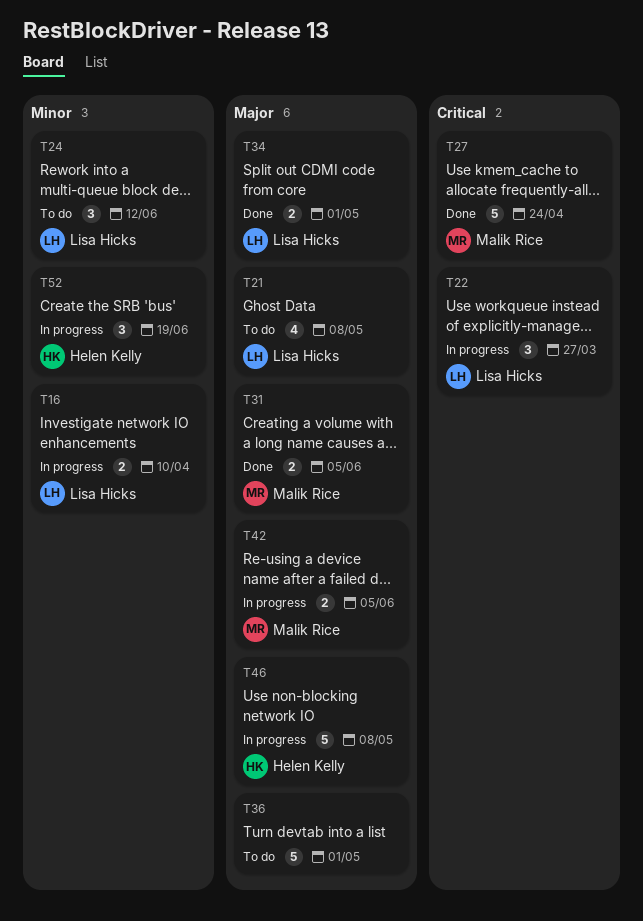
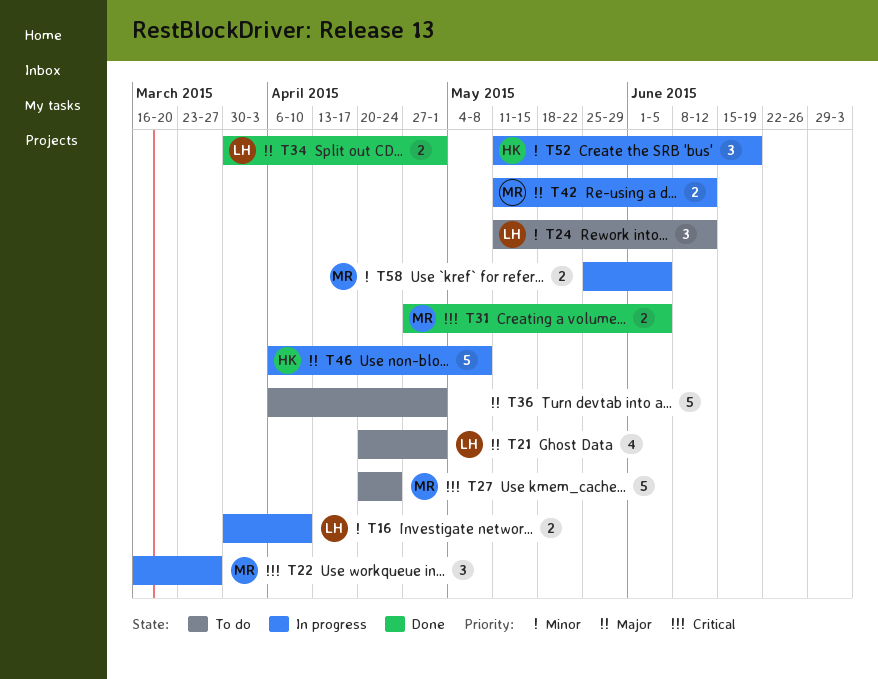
T21, due: May 8 -> May 1
T22, owner: Lisa Hicks -> Malik Rice
T27, status: Done -> To do
T31, priority: Major -> Critical
T42, due: Jun 5 -> Jun 12
T58: none -> present

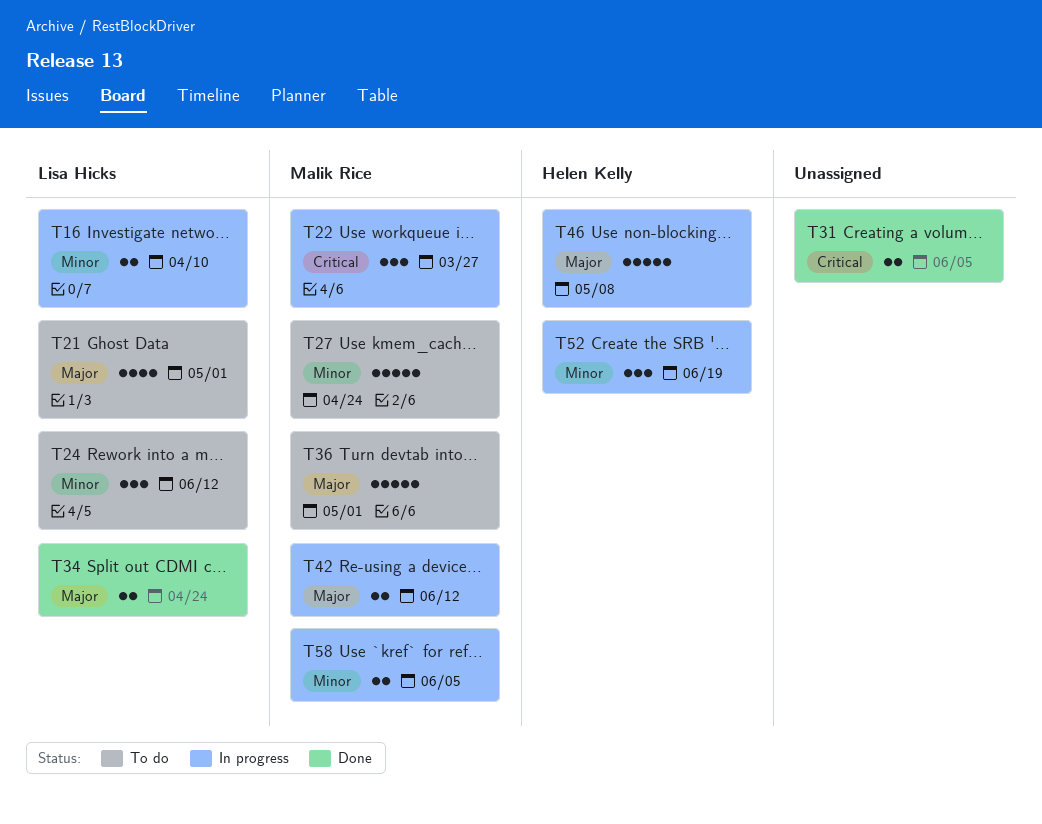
T27, priority: Critical -> Minor
T31, owner: Malik Rice -> none
T34, due: May 1 -> Apr 24
T36, owner: none -> Malik Rice

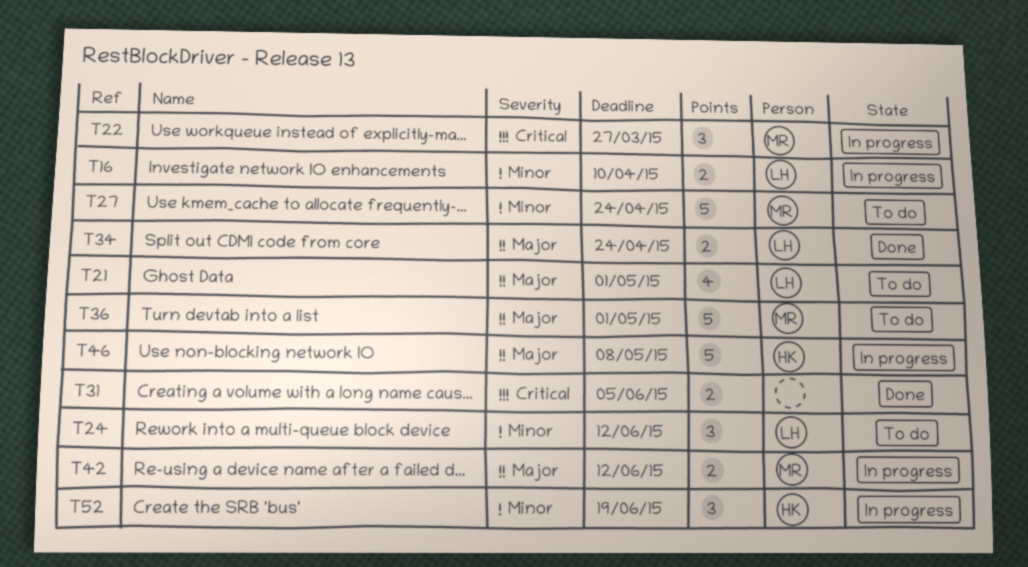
T58: present -> none

